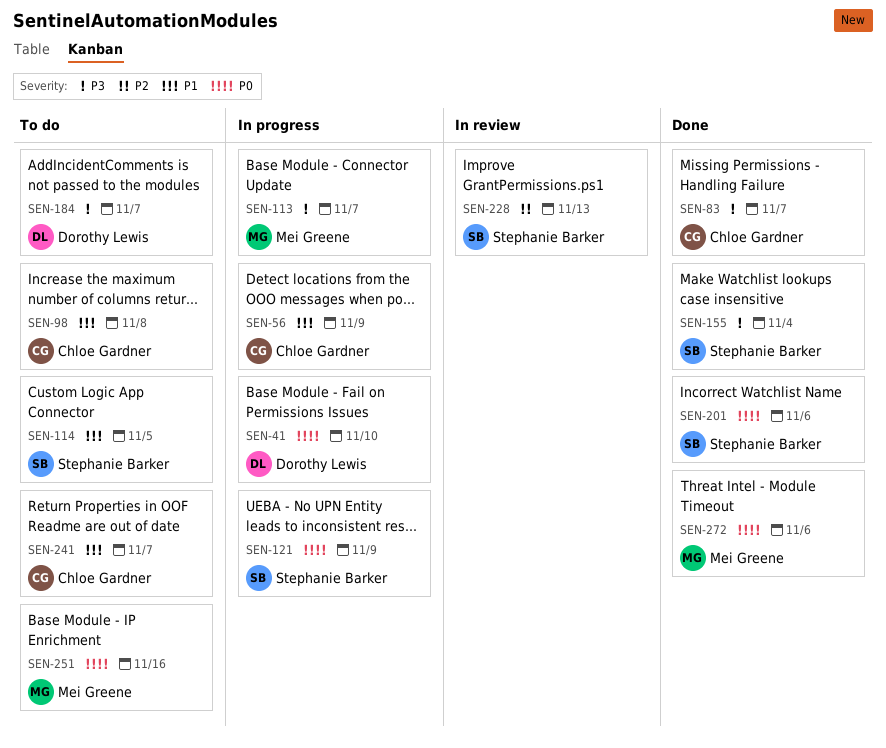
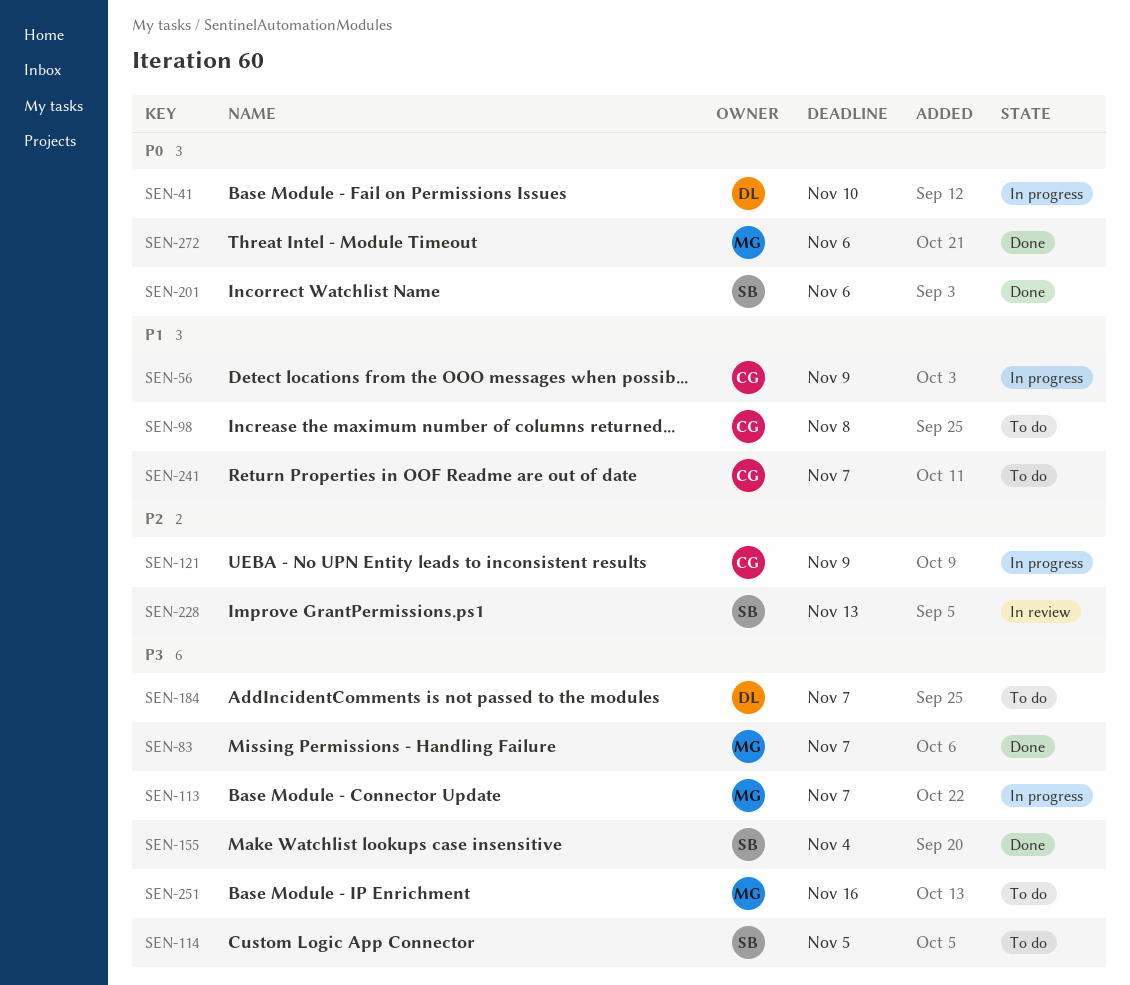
SEN-83, owner: Chloe Gardner -> Mei Greene
SEN-114, priority: P1 -> P3
SEN-121, owner: Stephanie Barker -> Chloe Gardner
SEN-121, priority: P0 -> P2
SEN-251, priority: P0 -> P3

